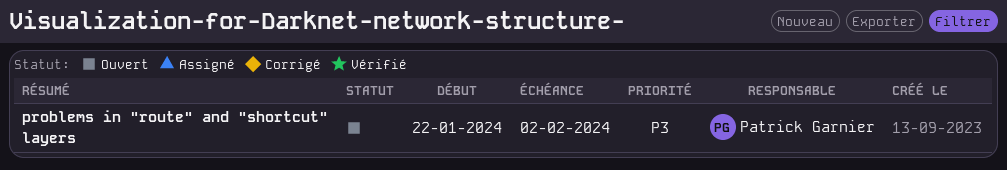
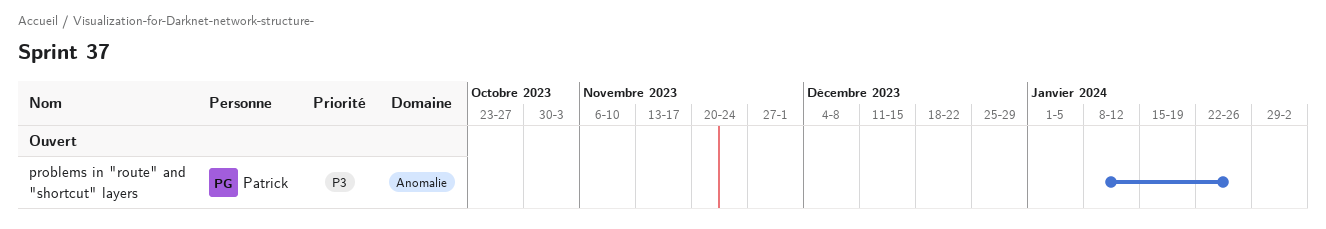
problems in "route" and "shortcut" layers, start: Jan 22 -> Jan 8
problems in "route" and "shortcut" layers, due: Feb 2 -> Jan 26

